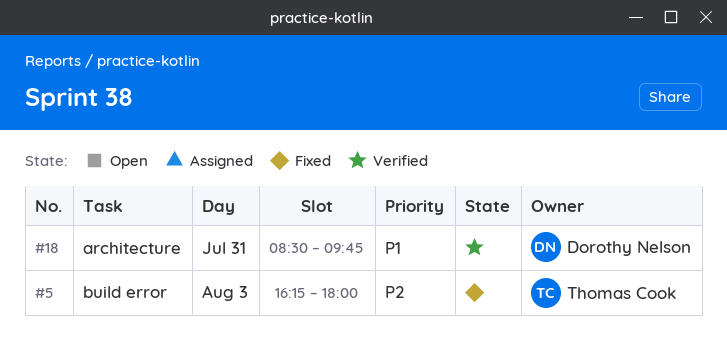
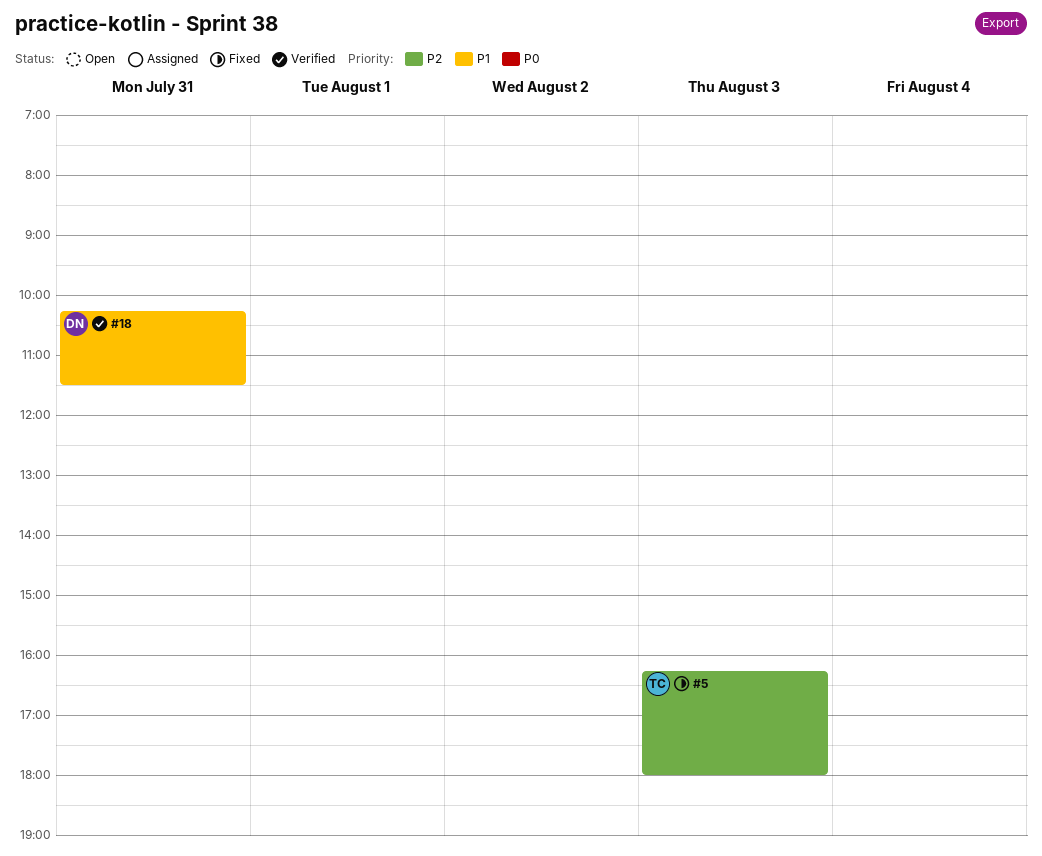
#18, begins: 08:30 -> 10:15
#18, ends: 09:45 -> 11:30

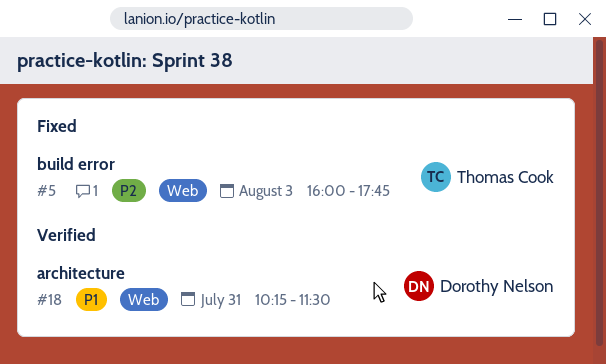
#5, begins: 16:15 -> 16:00
#5, ends: 18:00 -> 17:45

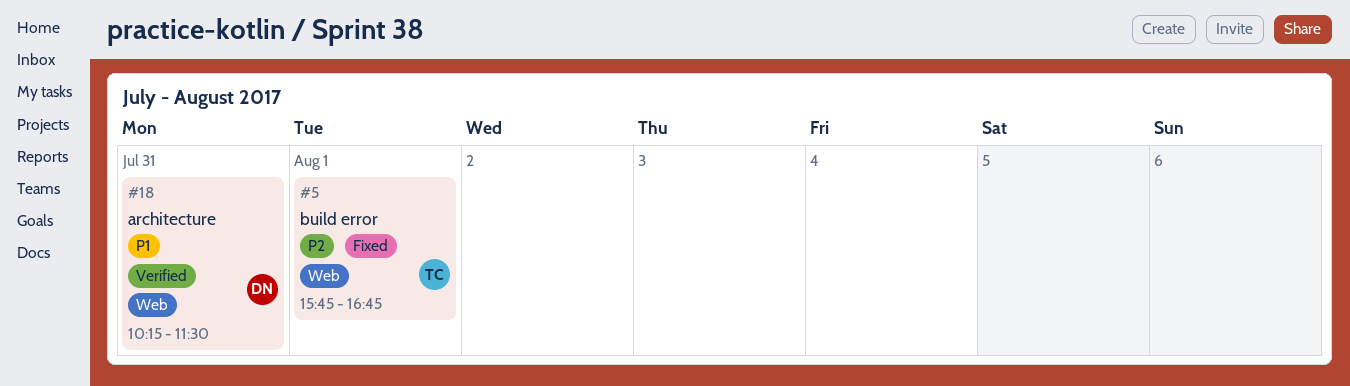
#5, day: Aug 3 -> Aug 1
#5, begins: 16:00 -> 15:45
#5, ends: 17:45 -> 16:45

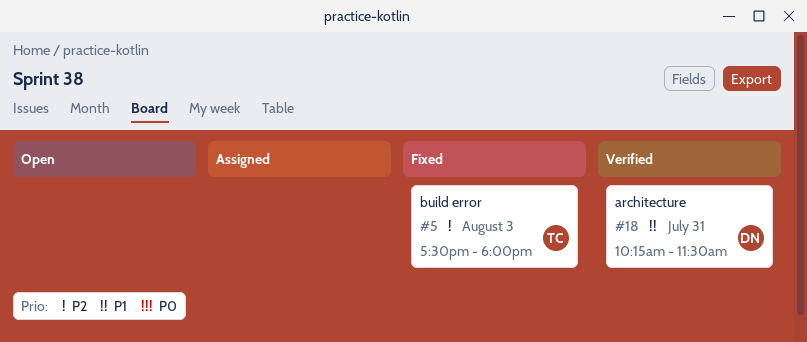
#5, day: Aug 1 -> Aug 3
#5, begins: 15:45 -> 17:30
#5, ends: 16:45 -> 18:00

